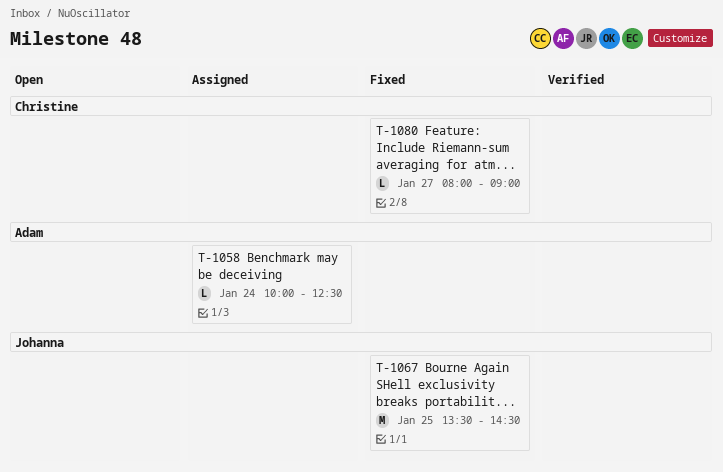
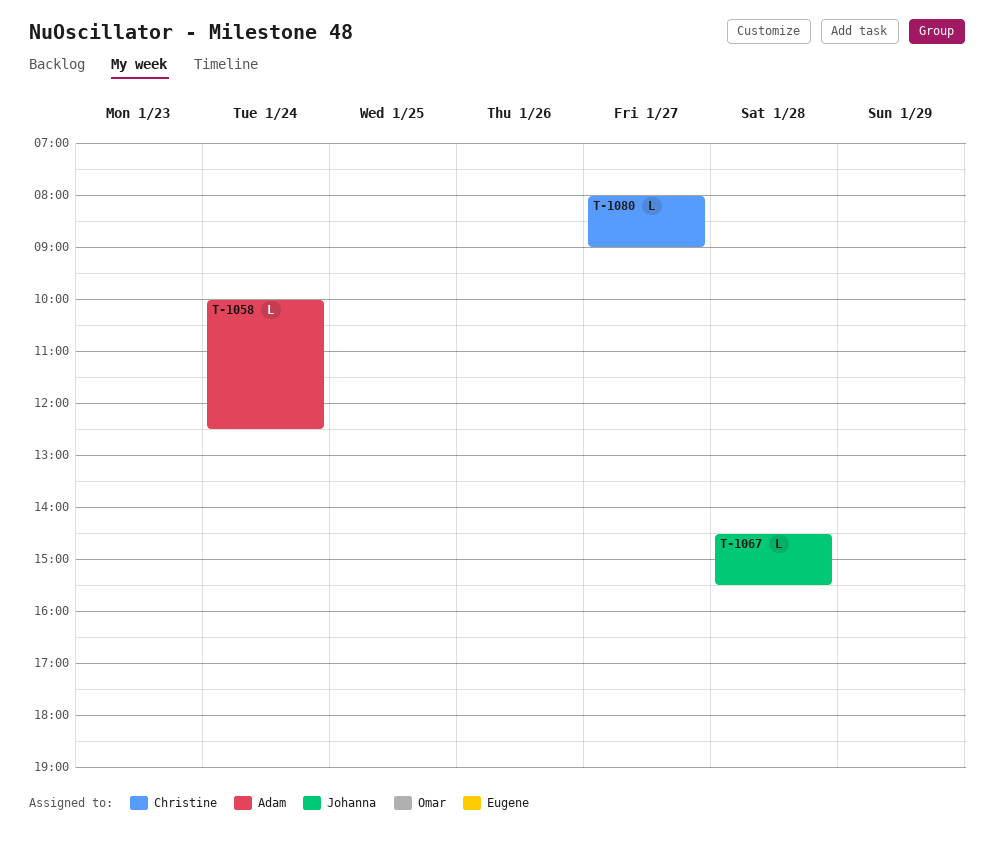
T-1067, estimate: M -> L
T-1067, day: Jan 25 -> Jan 28
T-1067, begins: 13:30 -> 14:30
T-1067, ends: 14:30 -> 15:30

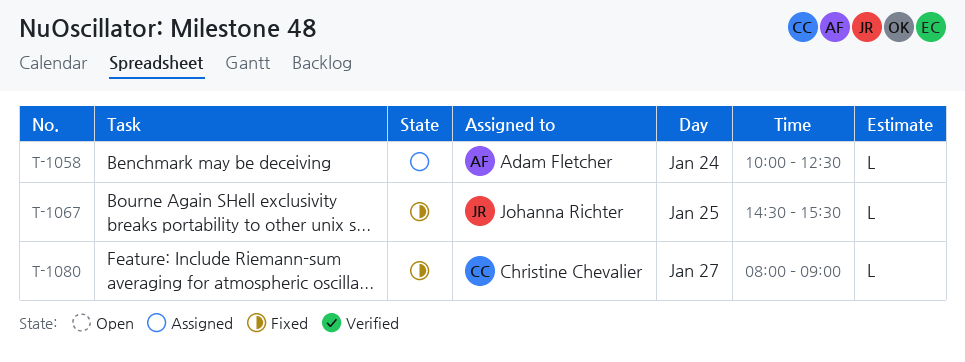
T-1067, day: Jan 28 -> Jan 25

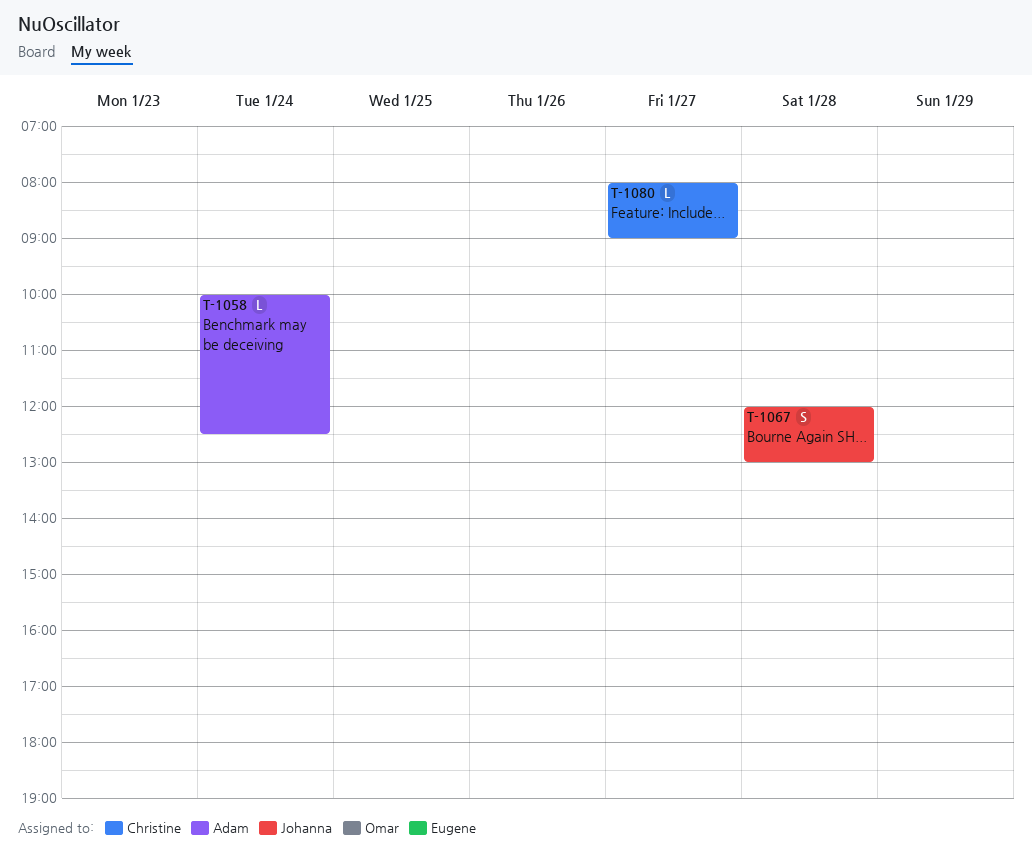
T-1067, estimate: L -> S
T-1067, day: Jan 25 -> Jan 28
T-1067, begins: 14:30 -> 12:00
T-1067, ends: 15:30 -> 13:00

